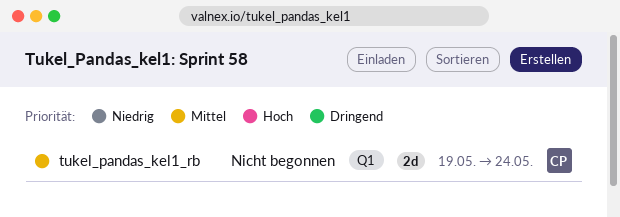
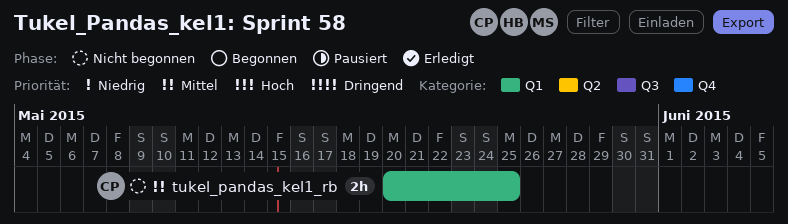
tukel_pandas_kel1_rb, estimate: 2d -> 2h
tukel_pandas_kel1_rb, start: May 19 -> May 20
tukel_pandas_kel1_rb, due: May 24 -> May 25

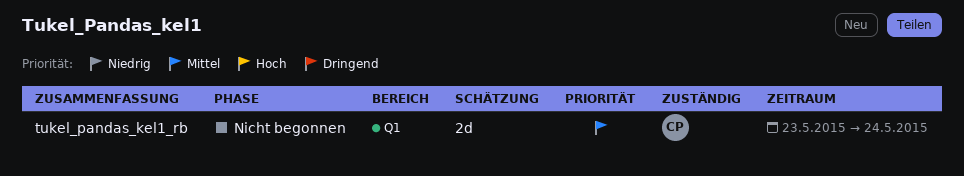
tukel_pandas_kel1_rb, estimate: 2h -> 2d
tukel_pandas_kel1_rb, start: May 20 -> May 23
tukel_pandas_kel1_rb, due: May 25 -> May 24

